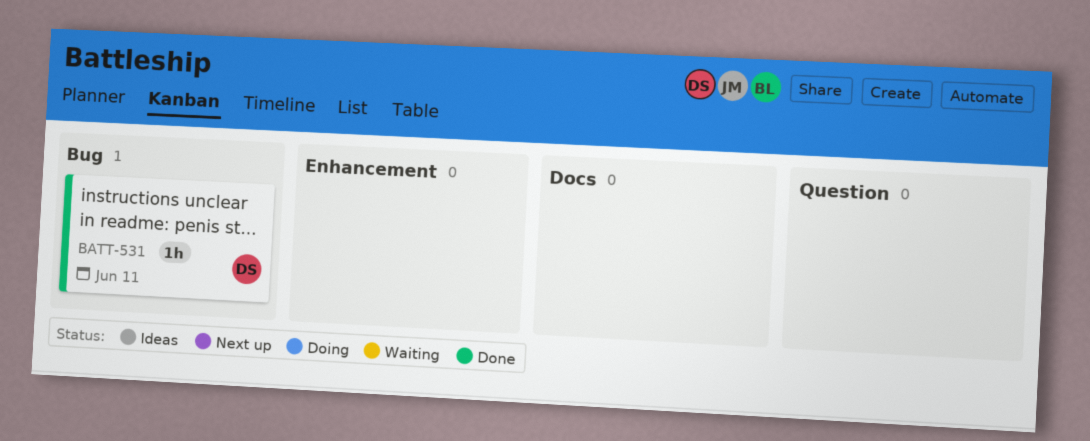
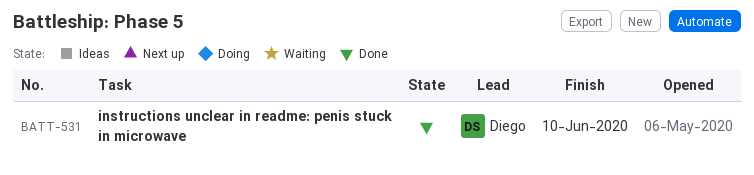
BATT-531, due: Jun 11 -> Jun 10

